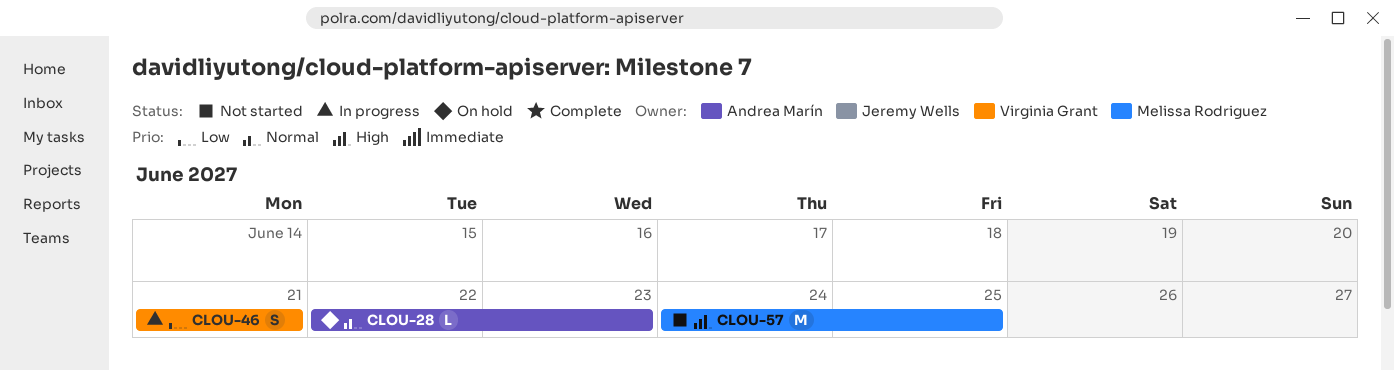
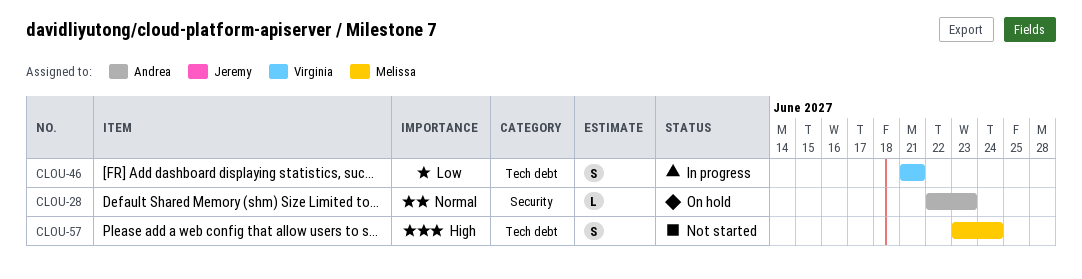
CLOU-57, estimate: M -> S
CLOU-57, start: Jun 24 -> Jun 23
CLOU-57, due: Jun 25 -> Jun 24

